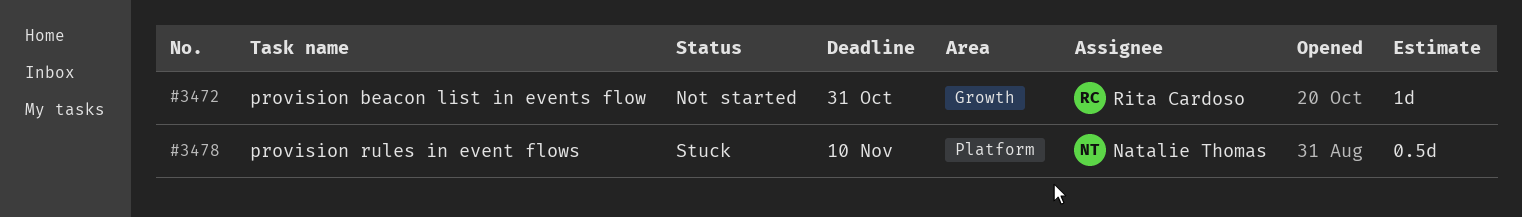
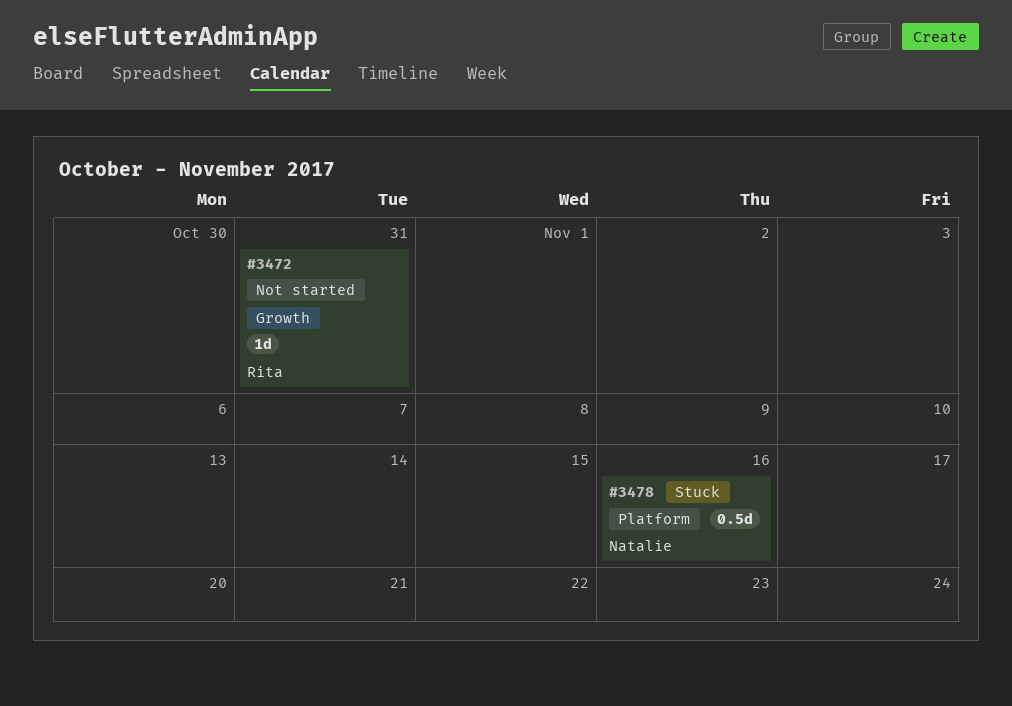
#3478, due: Nov 10 -> Nov 16

